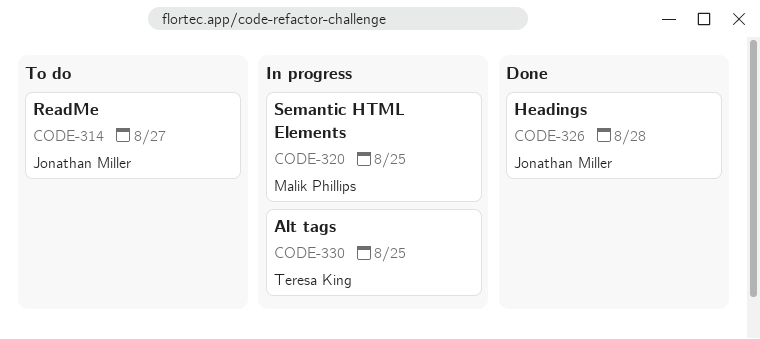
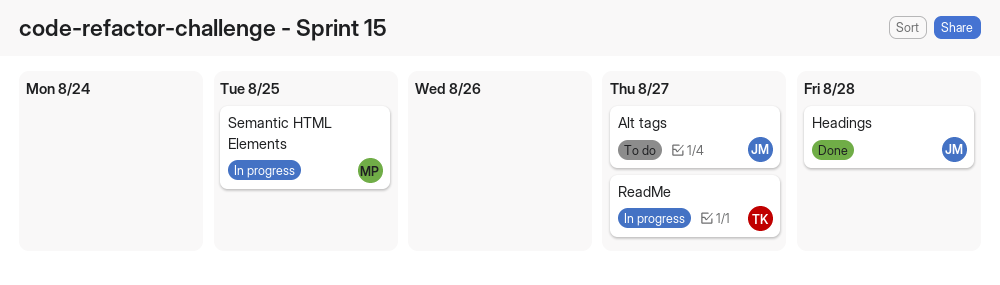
Alt tags, status: In progress -> To do
Alt tags, owner: Teresa King -> Jonathan Miller
Alt tags, due: Aug 25 -> Aug 27
ReadMe, status: To do -> In progress
ReadMe, owner: Jonathan Miller -> Teresa King

